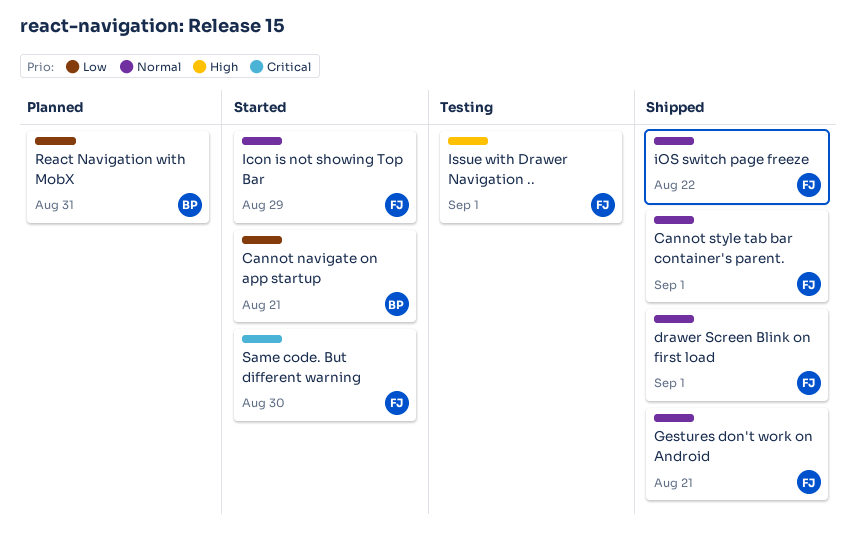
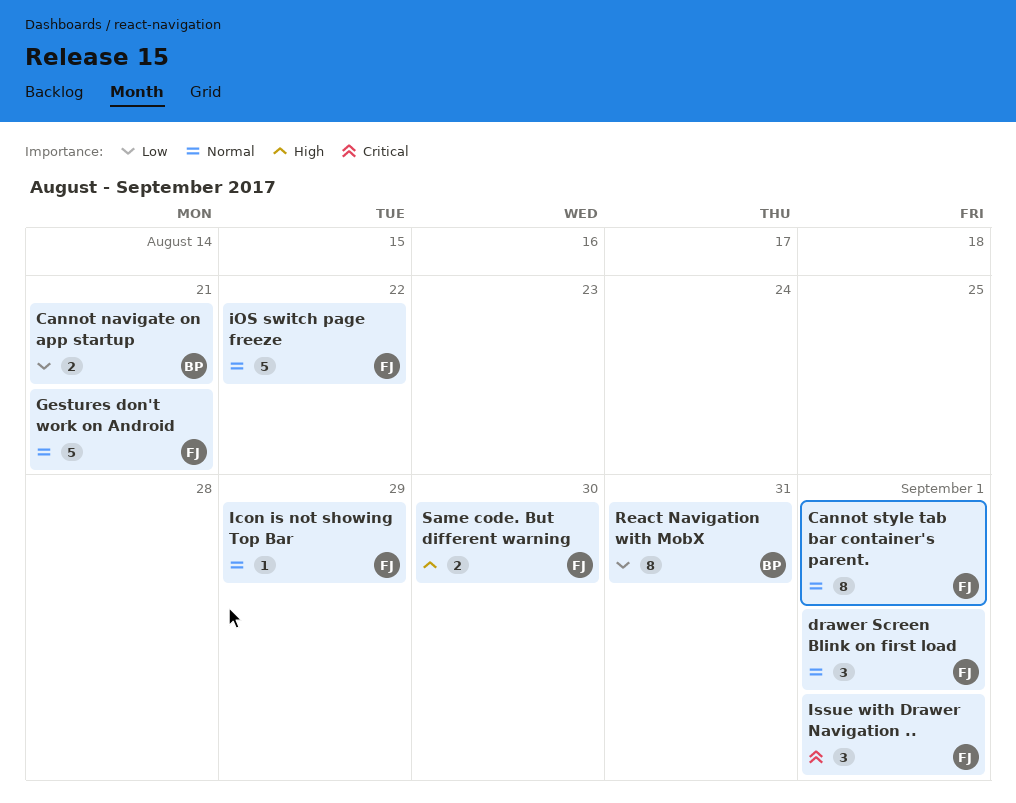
Issue with Drawer Navigation .., priority: High -> Critical
Same code. But different warning, priority: Critical -> High

